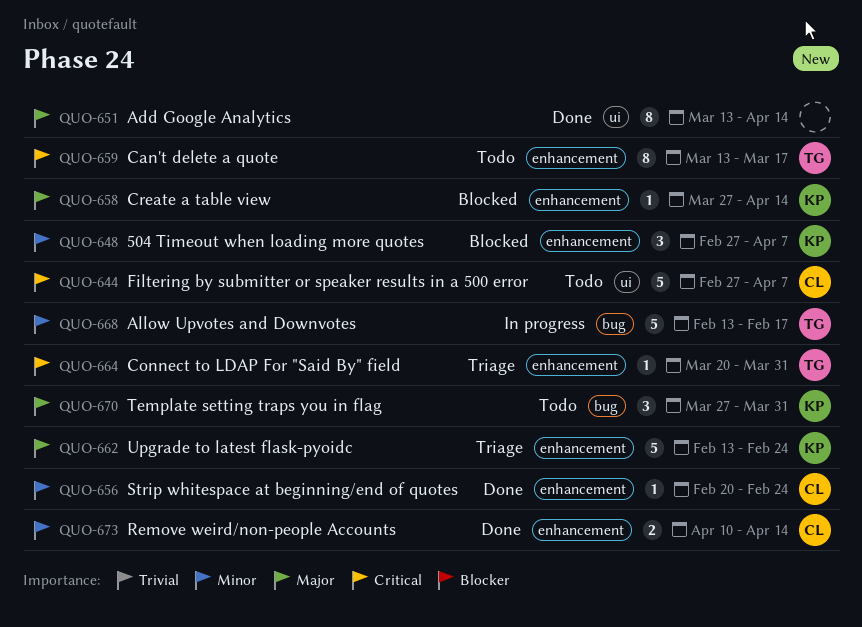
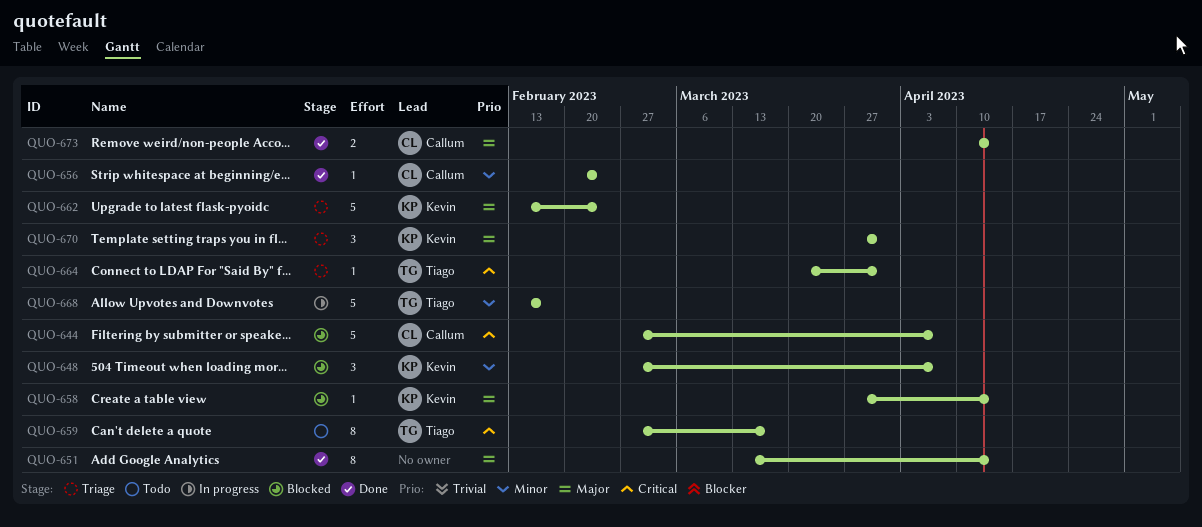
QUO-644, status: Todo -> Blocked
QUO-659, start: Mar 13 -> Feb 27
QUO-670, status: Todo -> Triage
QUO-673, priority: Minor -> Major

